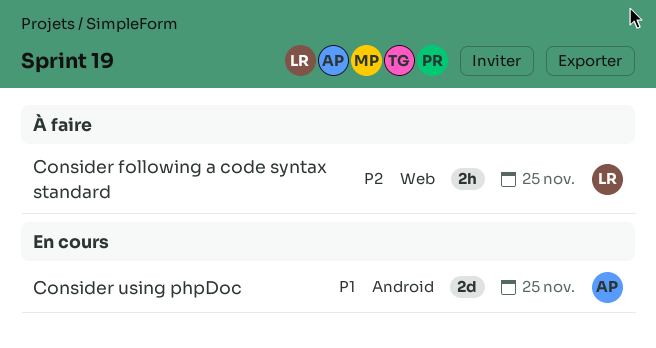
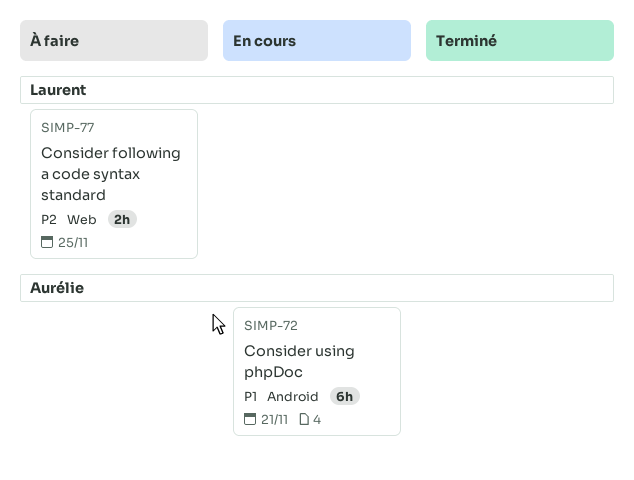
Consider using phpDoc, estimate: 2d -> 6h
Consider using phpDoc, due: Nov 25 -> Nov 21

